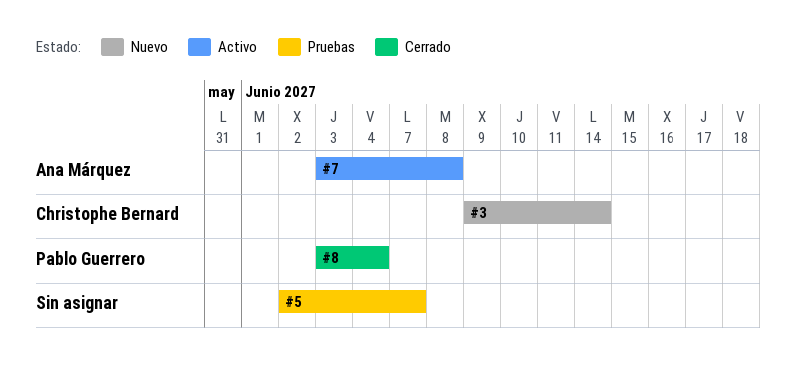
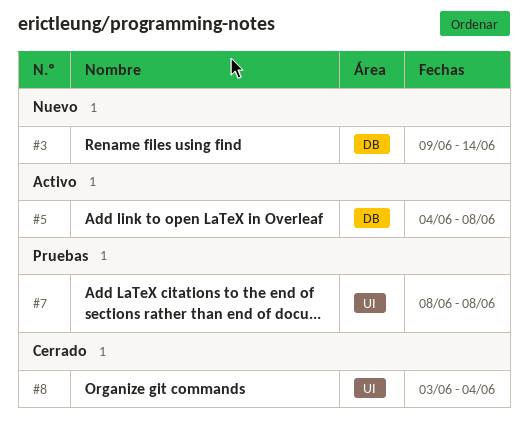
#5, status: Pruebas -> Activo
#5, start: Jun 2 -> Jun 4
#5, due: Jun 7 -> Jun 8
#7, status: Activo -> Pruebas
#7, start: Jun 3 -> Jun 8

